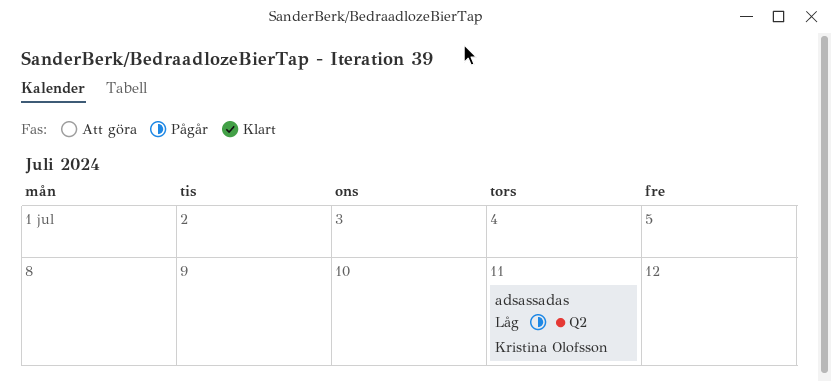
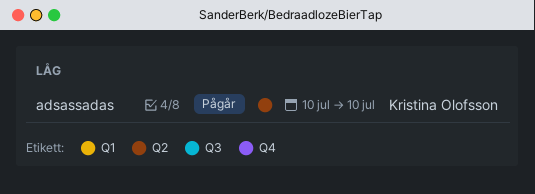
adsassadas, due: Jul 11 -> Jul 10

